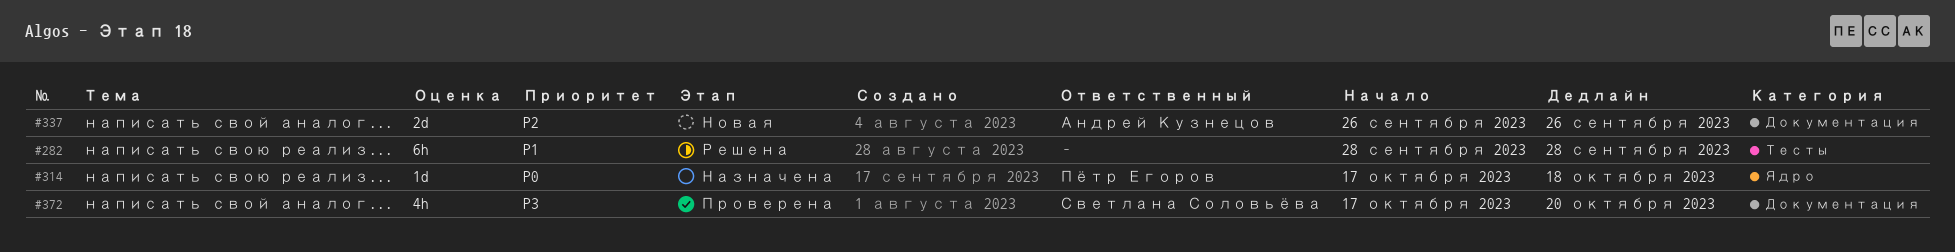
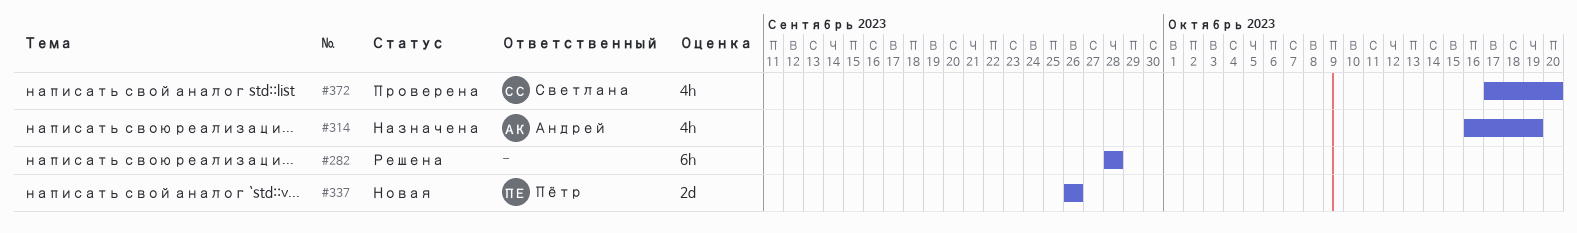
#314, owner: Пётр Егоров -> Андрей Кузнецов
#314, estimate: 1d -> 4h
#314, start: Oct 17 -> Oct 16
#314, due: Oct 18 -> Oct 19
#337, owner: Андрей Кузнецов -> Пётр Егоров

